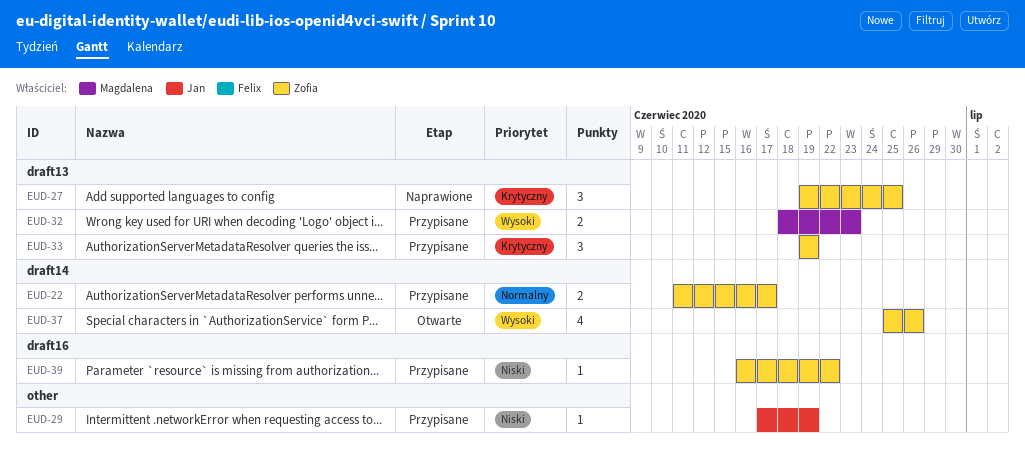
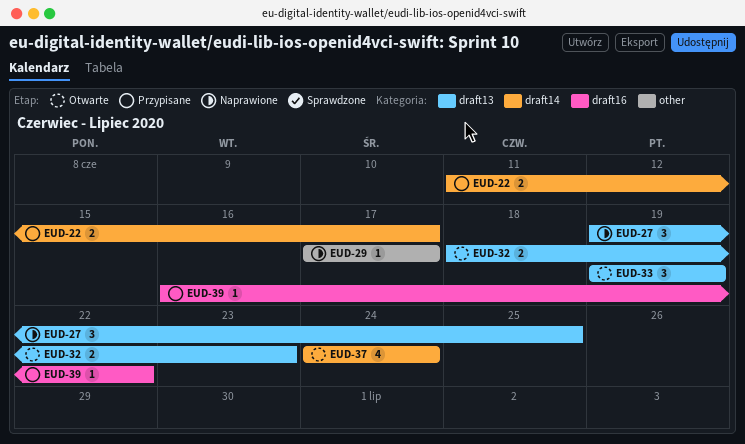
EUD-29, status: Przypisane -> Naprawione
EUD-29, due: Jun 19 -> Jun 17
EUD-32, status: Przypisane -> Otwarte
EUD-33, status: Przypisane -> Otwarte
EUD-37, start: Jun 25 -> Jun 24
EUD-37, due: Jun 26 -> Jun 24

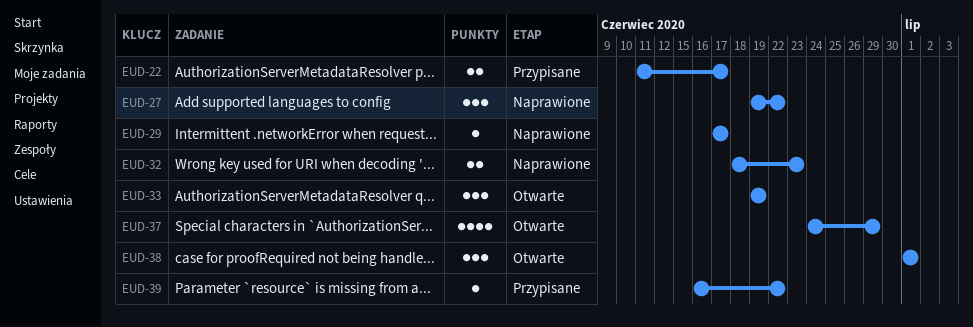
EUD-27, due: Jun 25 -> Jun 22
EUD-32, status: Otwarte -> Naprawione
EUD-37, due: Jun 24 -> Jun 29
EUD-38: none -> present

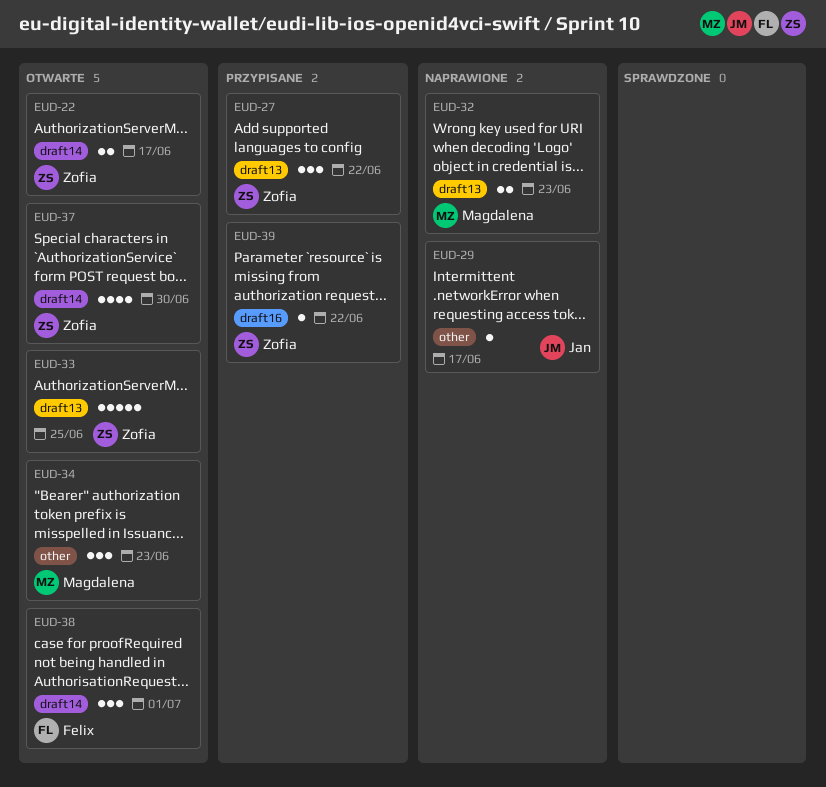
EUD-22, status: Przypisane -> Otwarte
EUD-27, status: Naprawione -> Przypisane
EUD-33, estimate: 3 -> 5
EUD-33, due: Jun 19 -> Jun 25
EUD-34: none -> present
EUD-37, due: Jun 29 -> Jun 30

